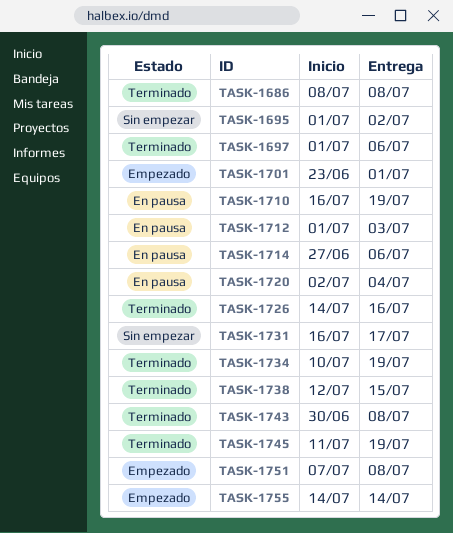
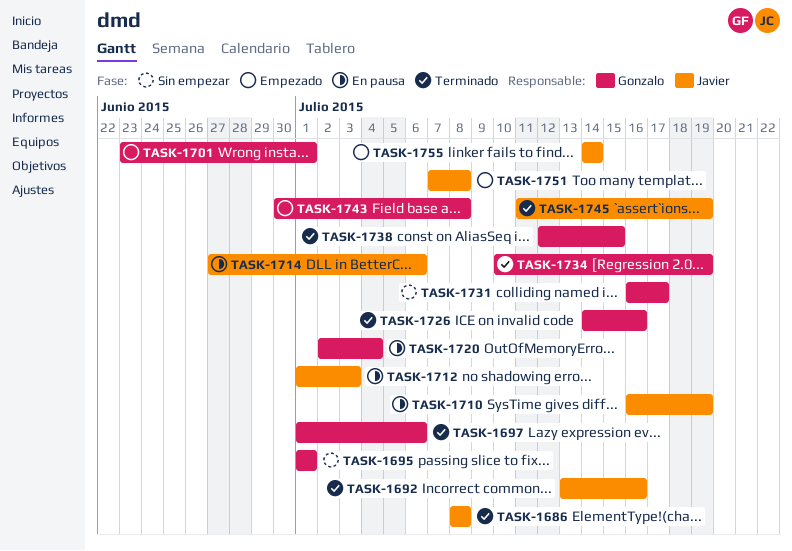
TASK-1692: none -> present
TASK-1695, due: Jul 2 -> Jul 1
TASK-1743, status: Terminado -> Empezado

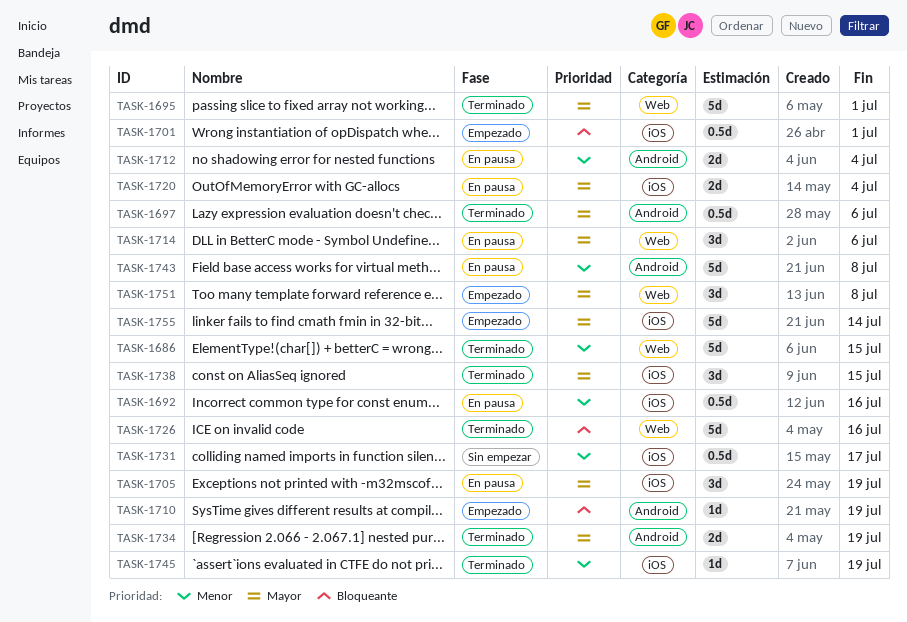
TASK-1686, due: Jul 8 -> Jul 15
TASK-1692, status: Terminado -> En pausa
TASK-1695, status: Sin empezar -> Terminado
TASK-1705: none -> present
TASK-1710, status: En pausa -> Empezado
TASK-1712, due: Jul 3 -> Jul 4
TASK-1743, status: Empezado -> En pausa

